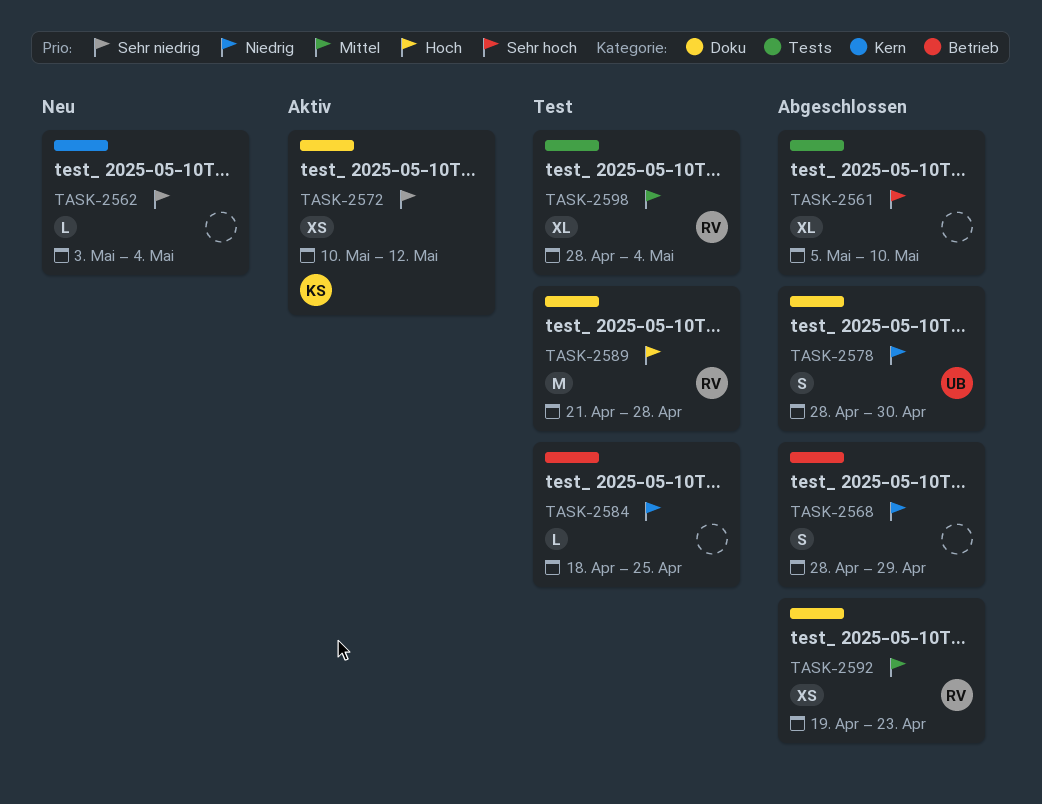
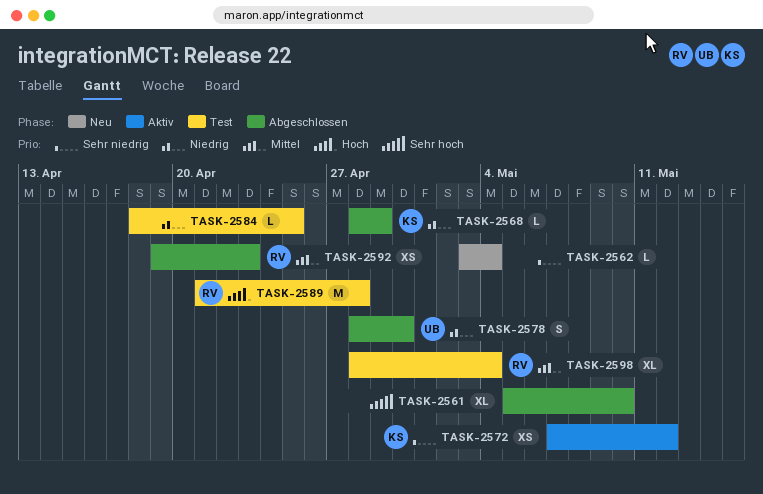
TASK-2568, owner: none -> KS
TASK-2568, estimate: S -> L
TASK-2572, start: May 10 -> May 7

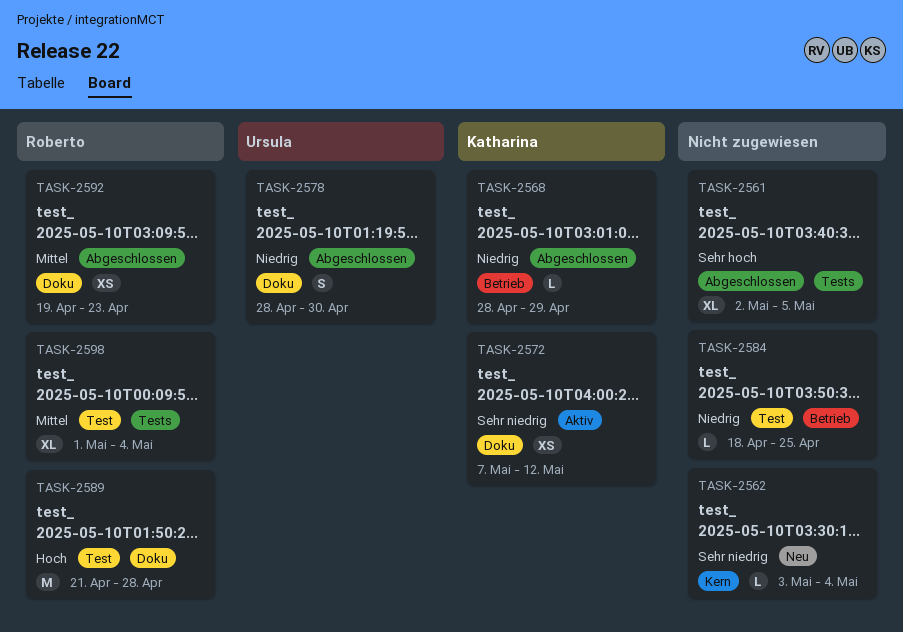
TASK-2561, start: May 5 -> May 2
TASK-2561, due: May 10 -> May 5
TASK-2598, start: Apr 28 -> May 1

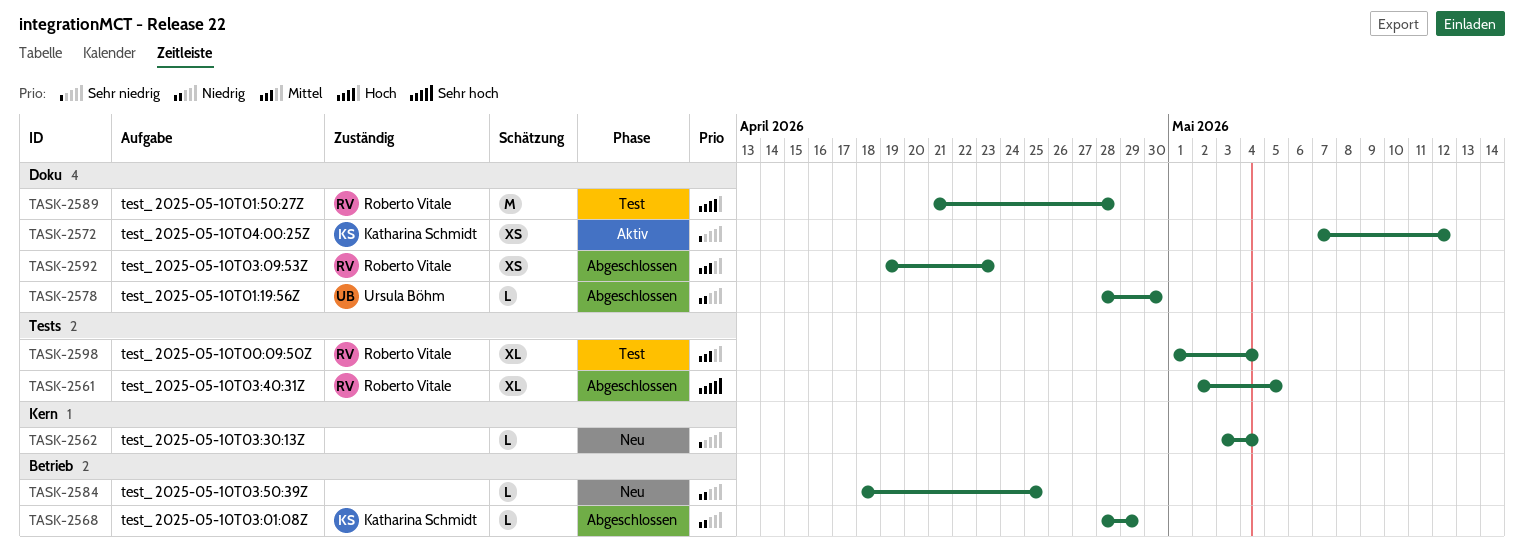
TASK-2561, owner: none -> Roberto Vitale
TASK-2578, estimate: S -> L
TASK-2584, status: Test -> Neu

